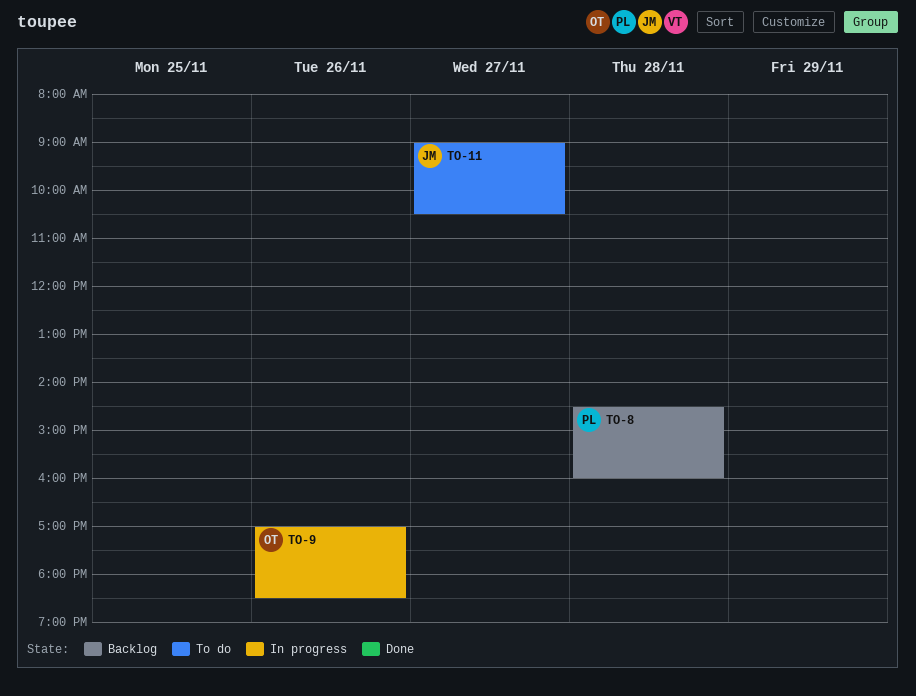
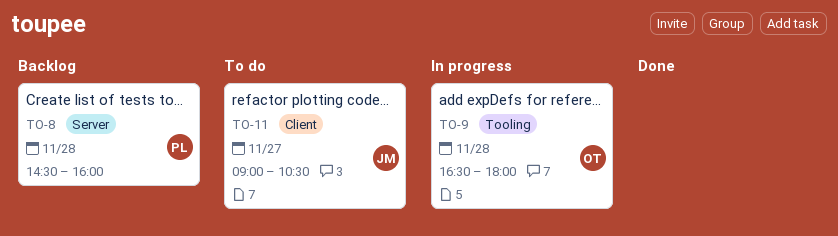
TO-9, day: Nov 26 -> Nov 28
TO-9, begins: 17:00 -> 16:30
TO-9, ends: 18:30 -> 18:00

